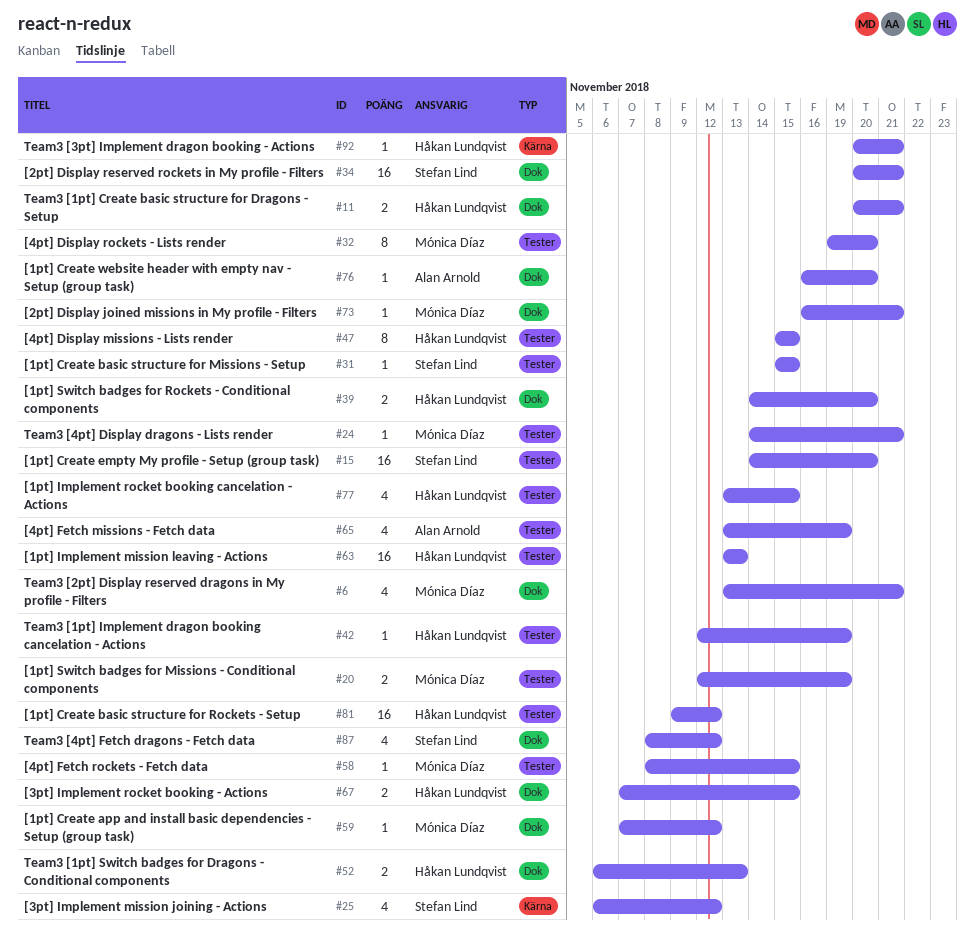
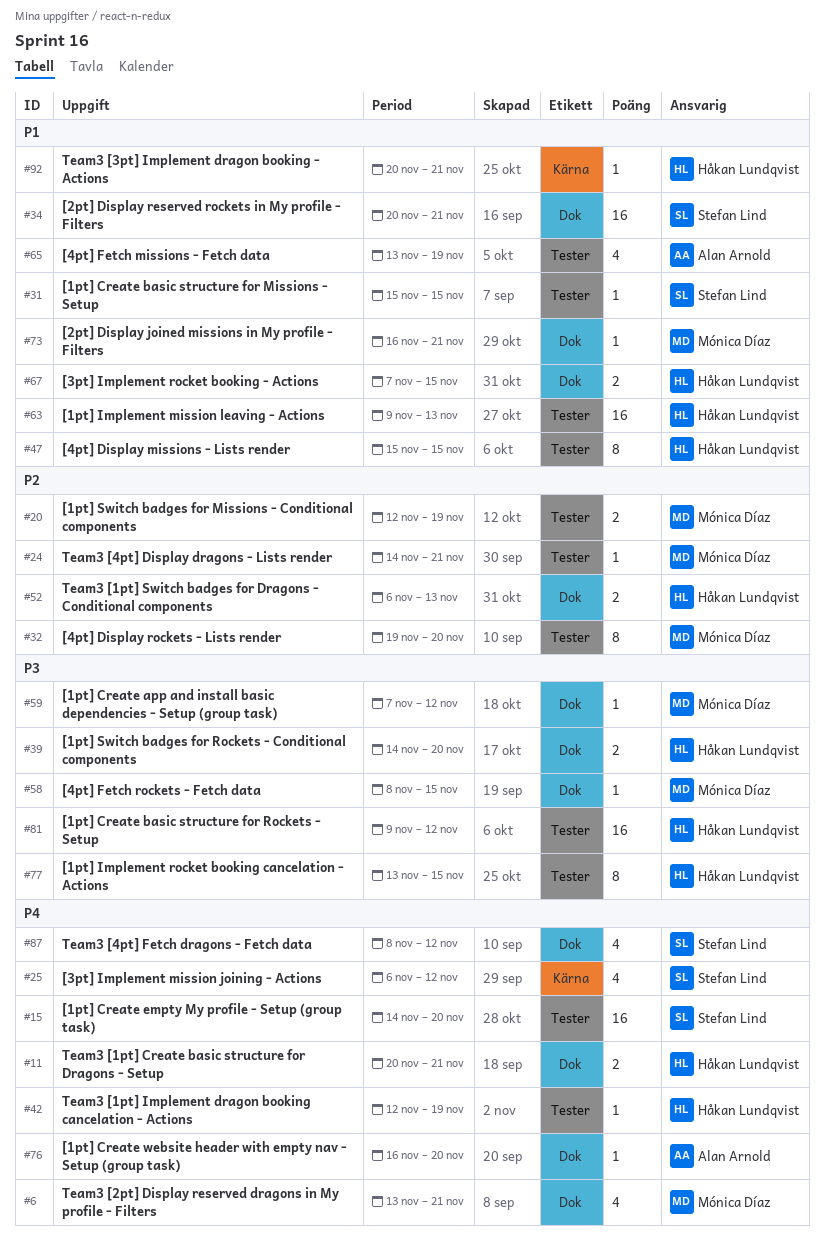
#58, label: Tester -> Dok
#63, start: Nov 13 -> Nov 9
#77, estimate: 4 -> 8

